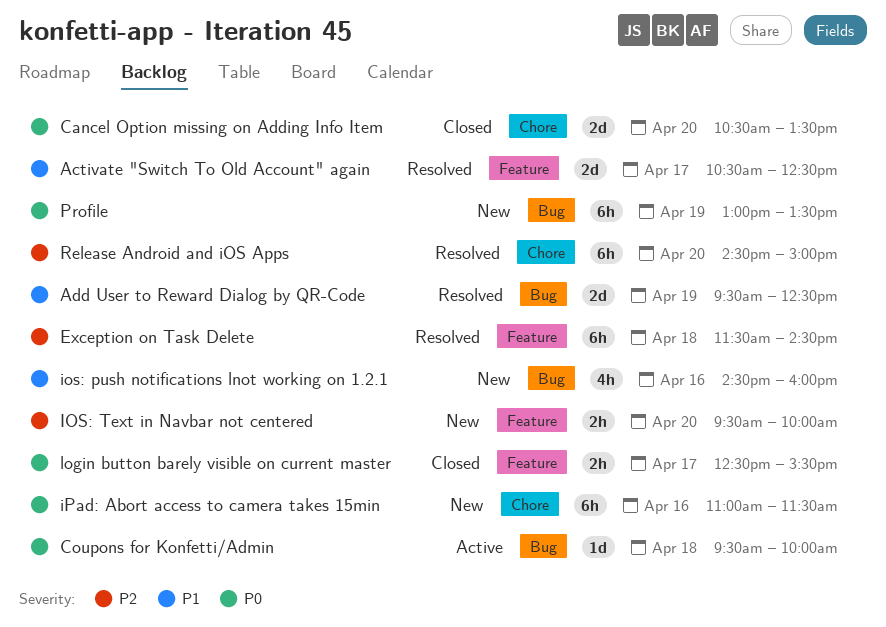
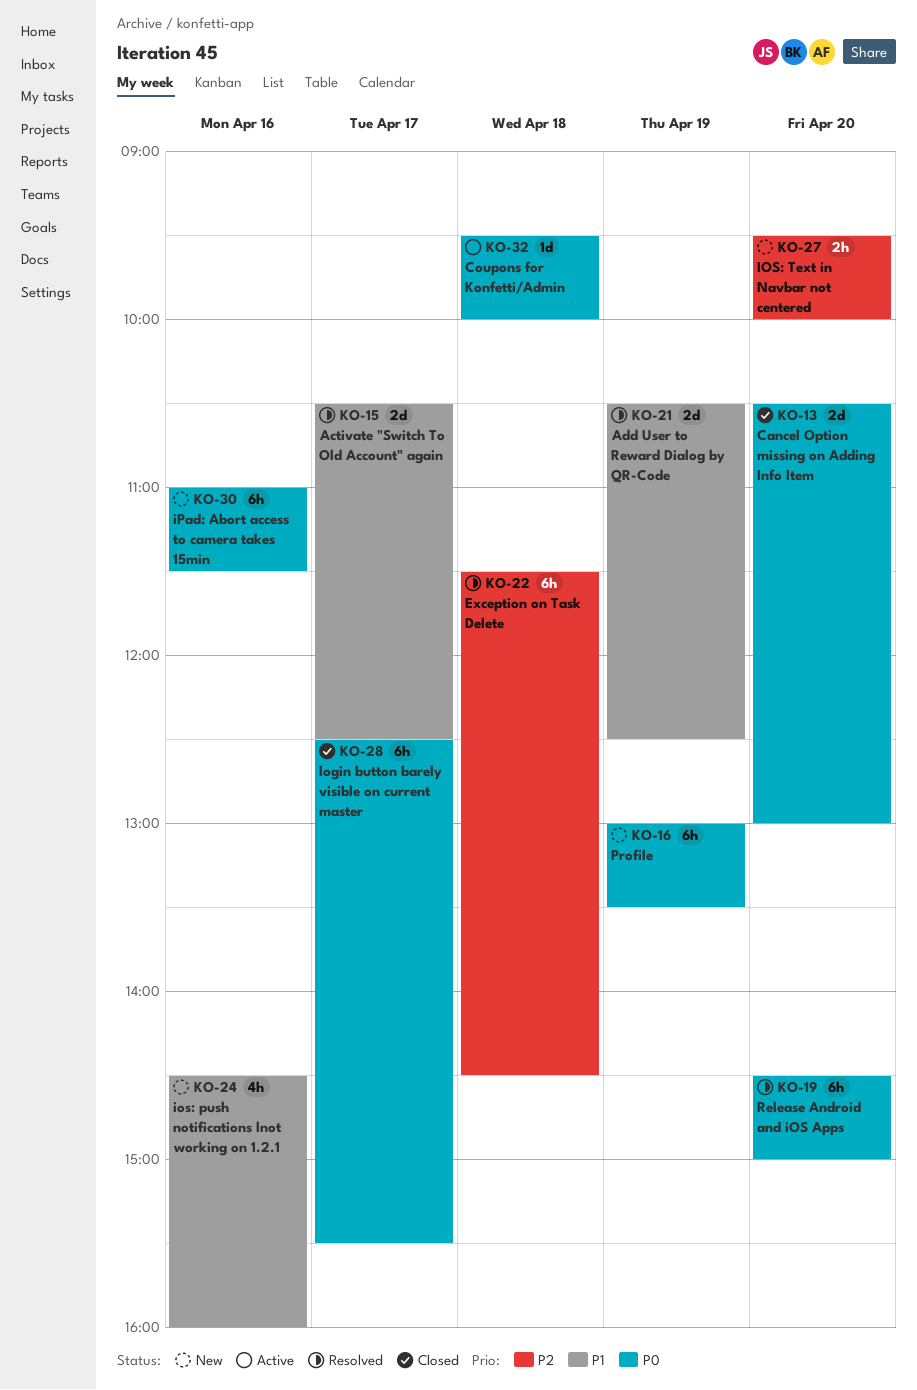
Add User to Reward Dialog by QR-Code, begins: 09:30 -> 10:30
Cancel Option missing on Adding Info Item, ends: 13:30 -> 13:00
login button barely visible on current master, estimate: 2h -> 6h
Release Android and iOS Apps, priority: P2 -> P0

